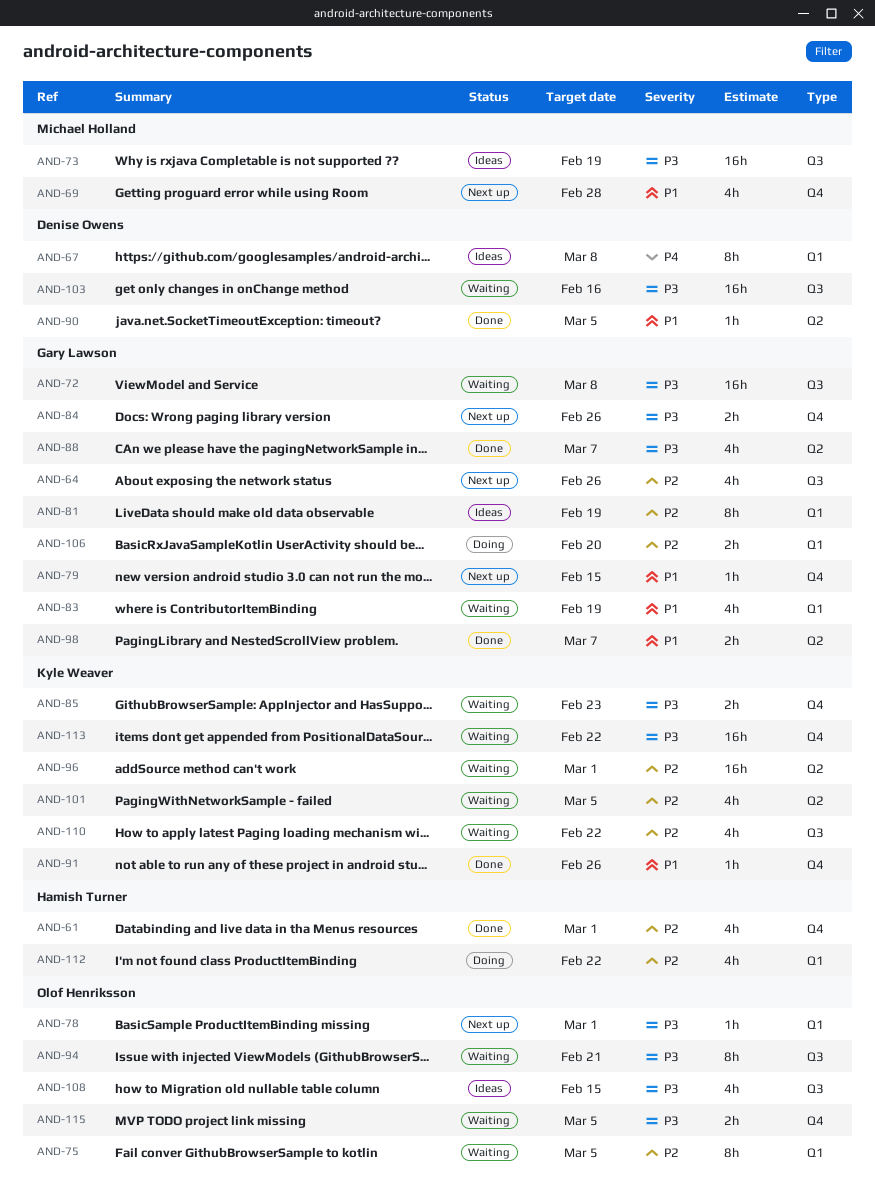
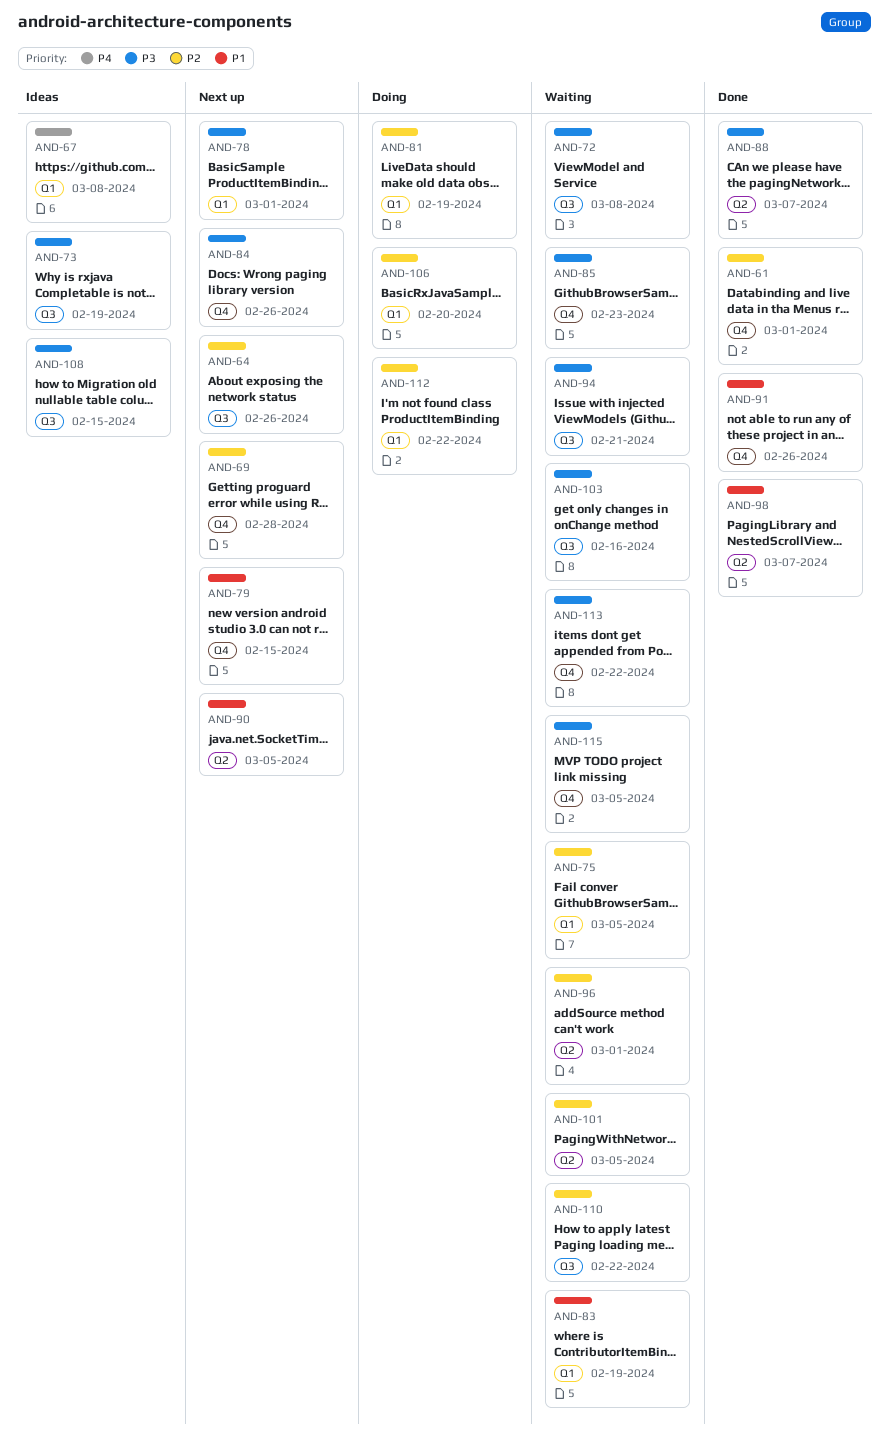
AND-69, priority: P1 -> P2
AND-81, status: Ideas -> Doing
AND-90, status: Done -> Next up

